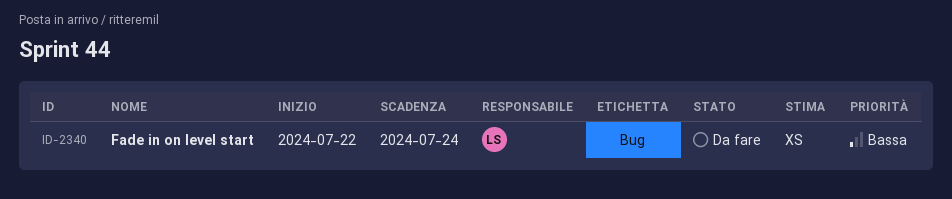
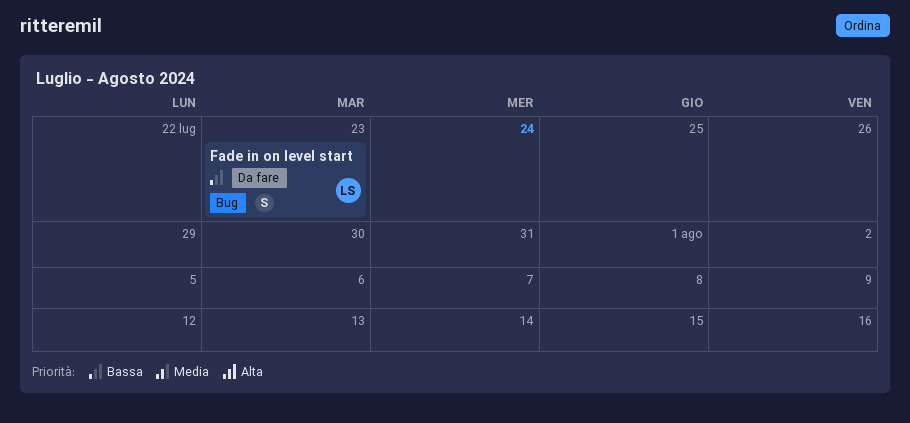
Fade in on level start, estimate: XS -> S
Fade in on level start, due: Jul 24 -> Jul 23

